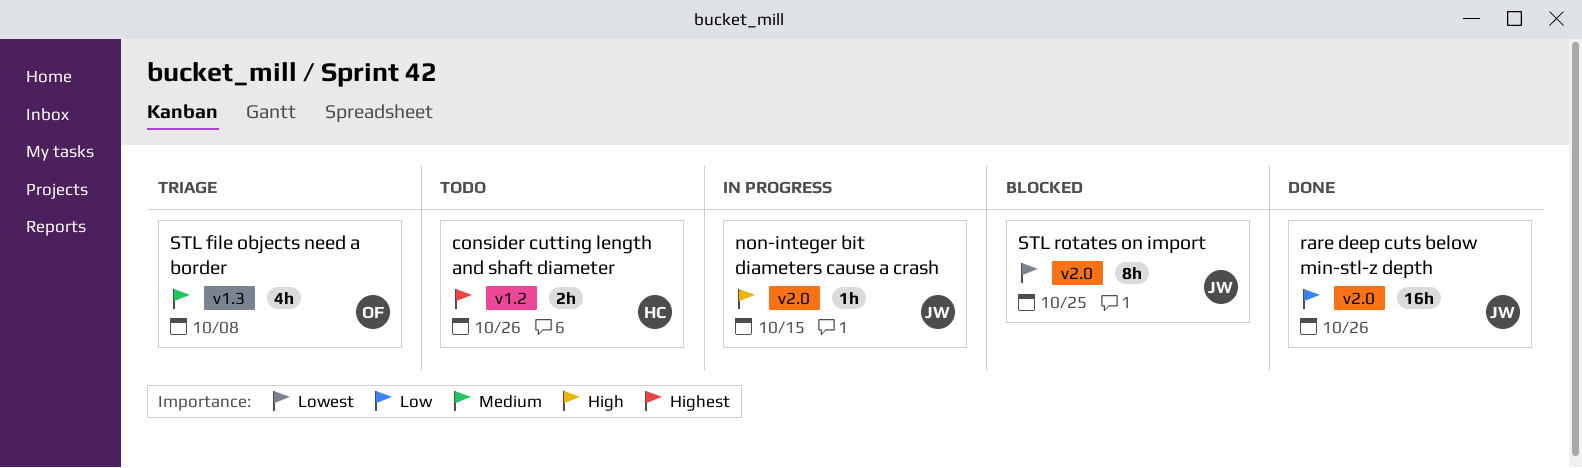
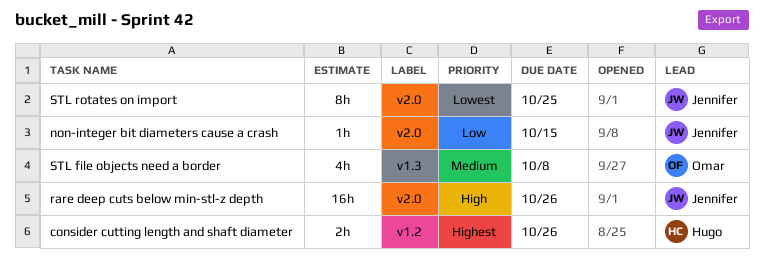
non-integer bit diameters cause a crash, priority: High -> Low
rare deep cuts below min-stl-z depth, priority: Low -> High

